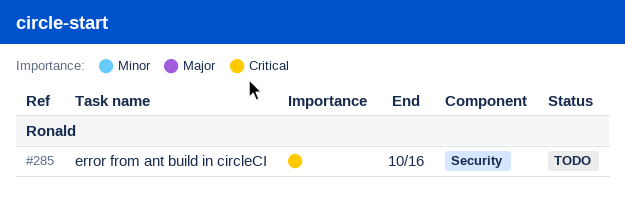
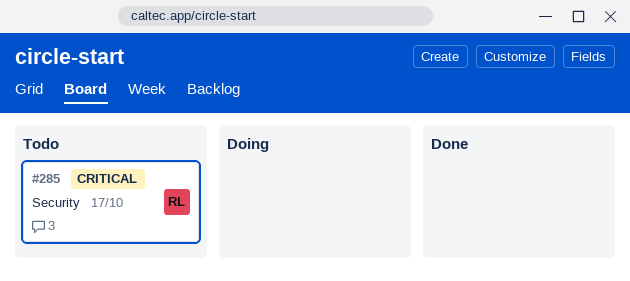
#285, due: Oct 16 -> Oct 17

